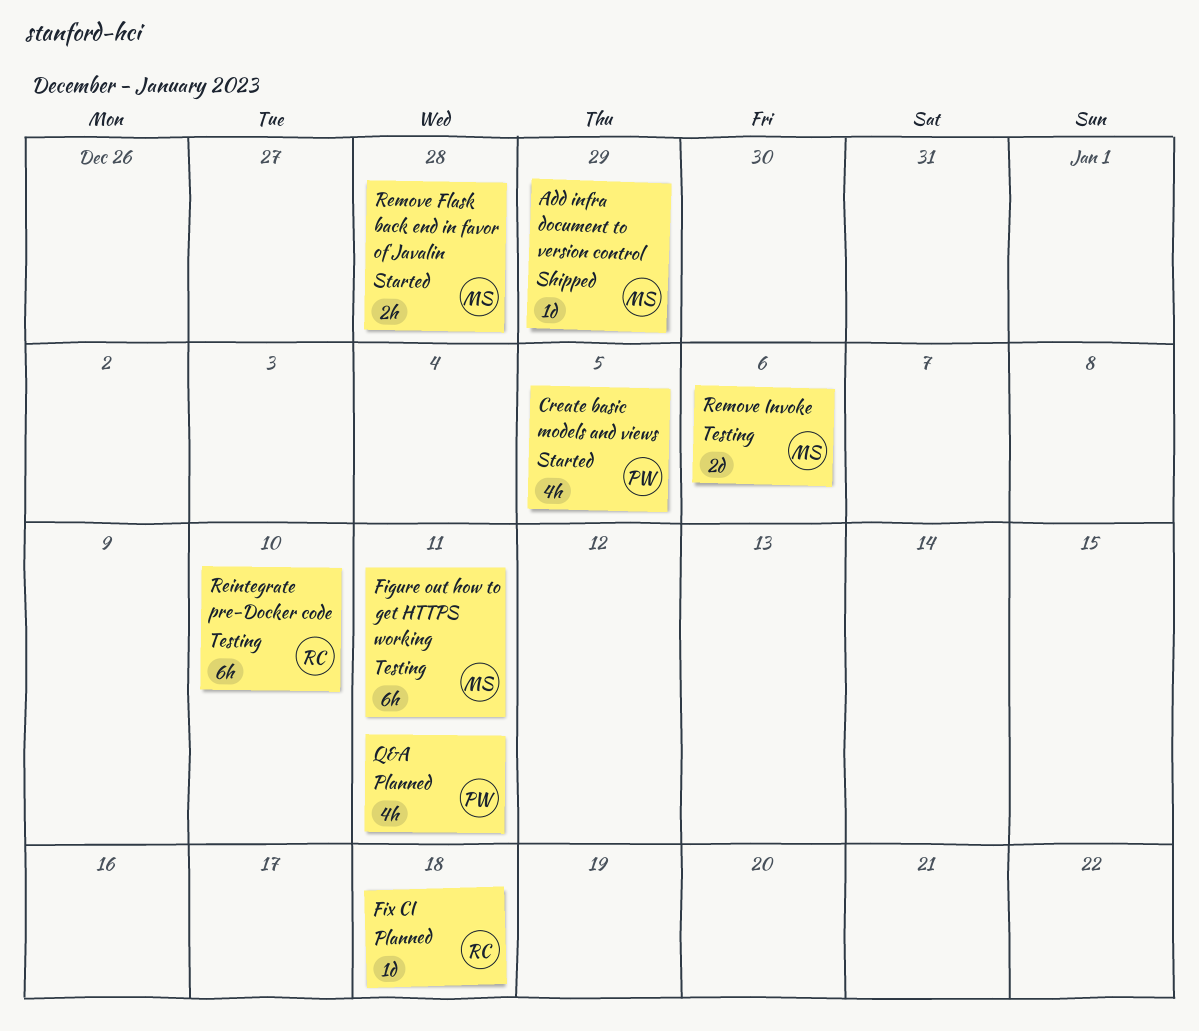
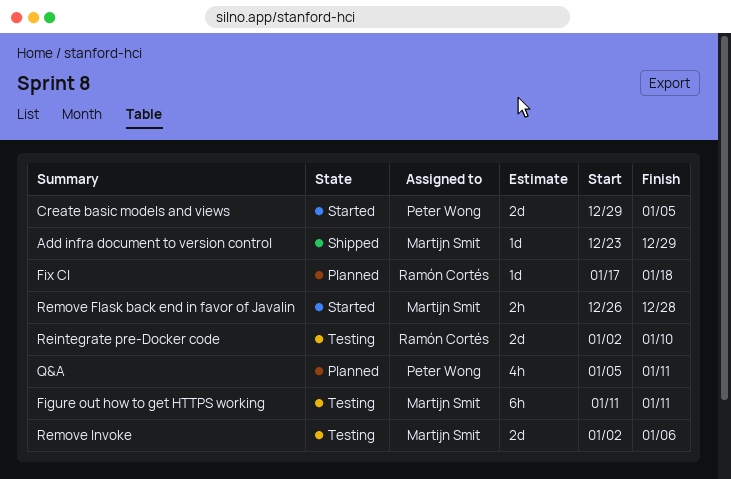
Create basic models and views, estimate: 4h -> 2d
Reintegrate pre-Docker code, estimate: 6h -> 2d

